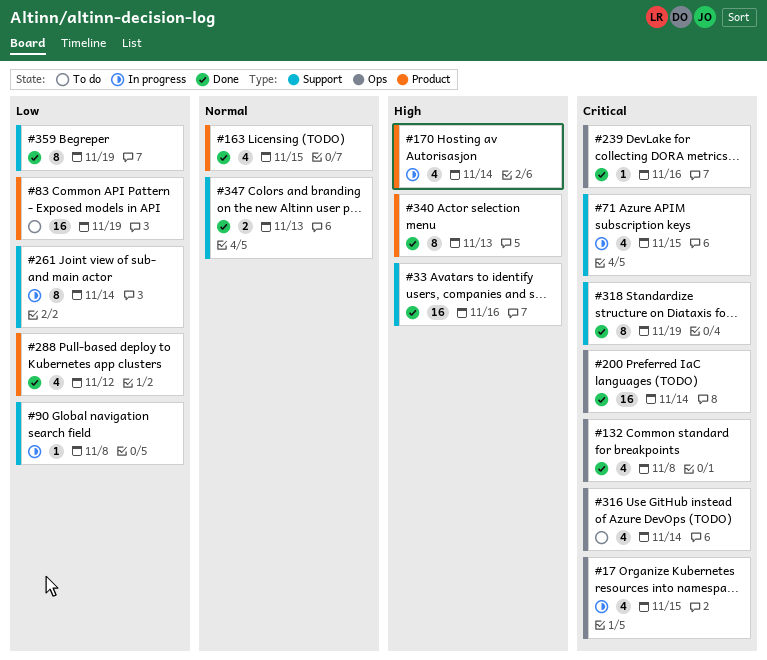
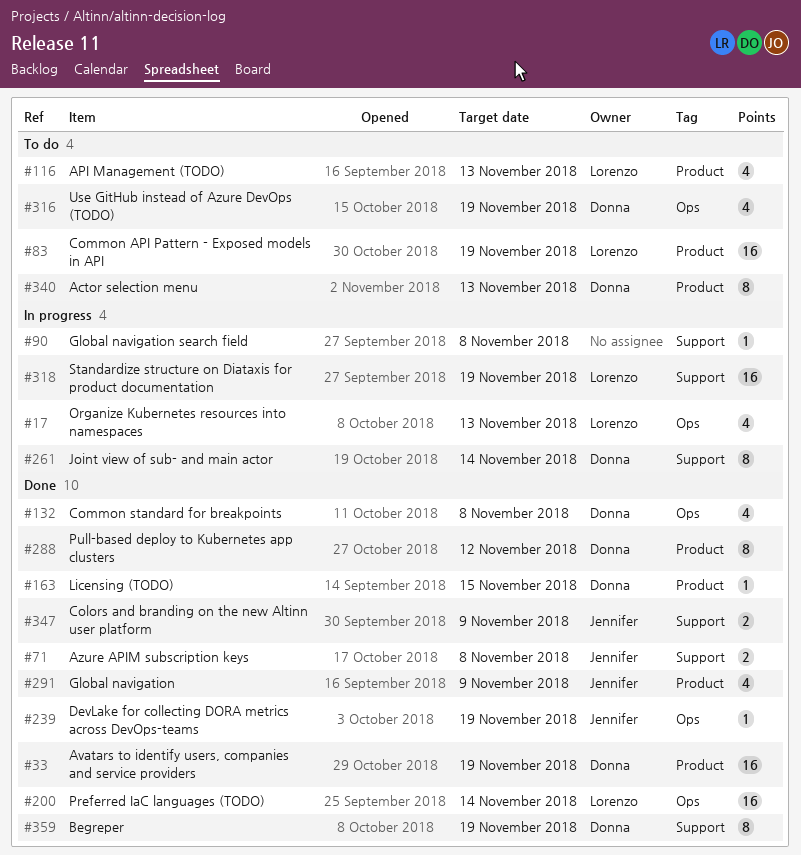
#17, due: Nov 15 -> Nov 13
#33, label: Support -> Product
#33, due: Nov 16 -> Nov 19
#71, status: In progress -> Done
#71, estimate: 4 -> 2
#71, due: Nov 15 -> Nov 8
#116: none -> present
#163, estimate: 4 -> 1
#170: present -> none
#239, due: Nov 16 -> Nov 19
#288, estimate: 4 -> 8
#291: none -> present
#316, due: Nov 14 -> Nov 19
#318, status: Done -> In progress
#318, estimate: 8 -> 16
#340, status: Done -> To do
#347, due: Nov 13 -> Nov 9

